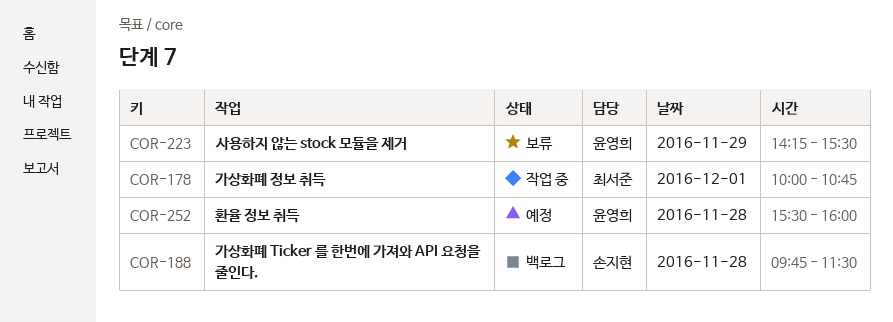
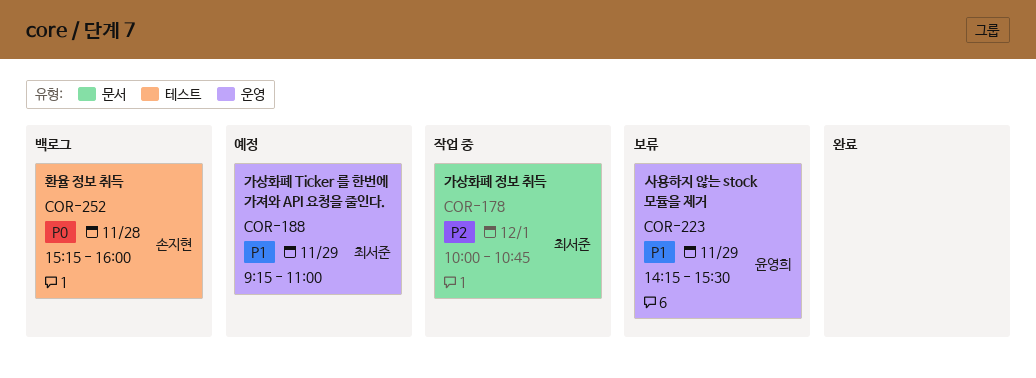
COR-188, status: 백로그 -> 예정
COR-188, owner: 손지현 -> 최서준
COR-188, day: Nov 28 -> Nov 29
COR-188, begins: 09:45 -> 09:15
COR-188, ends: 11:30 -> 11:00
COR-252, status: 예정 -> 백로그
COR-252, owner: 윤영희 -> 손지현
COR-252, begins: 15:30 -> 15:15

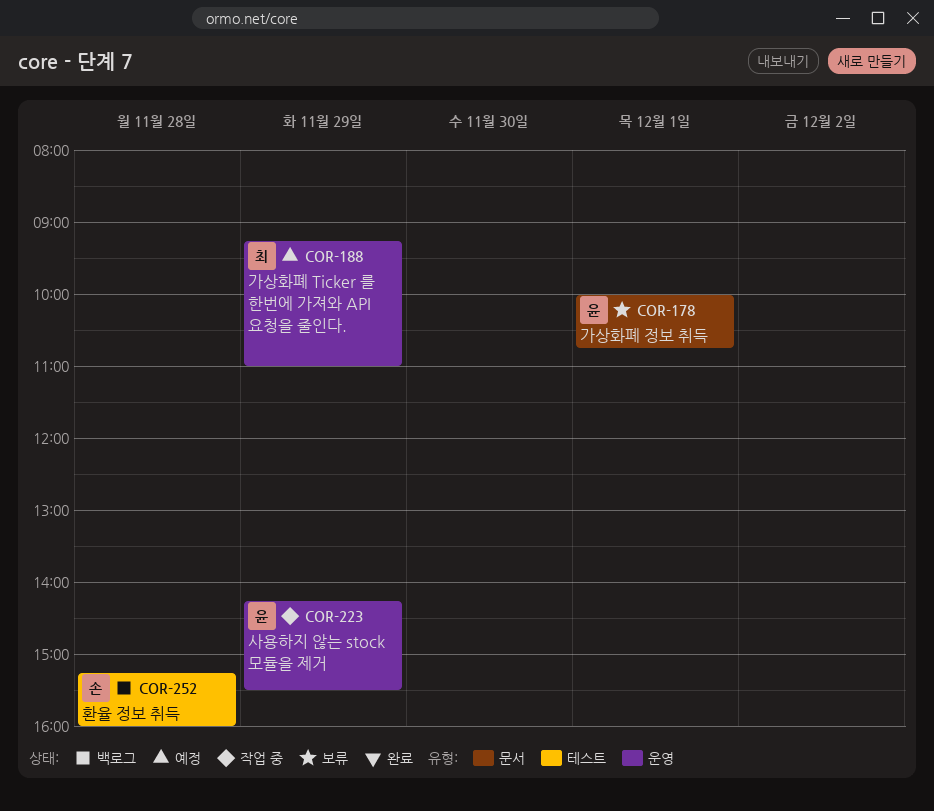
COR-178, status: 작업 중 -> 보류
COR-178, owner: 최서준 -> 윤영희
COR-223, status: 보류 -> 작업 중

